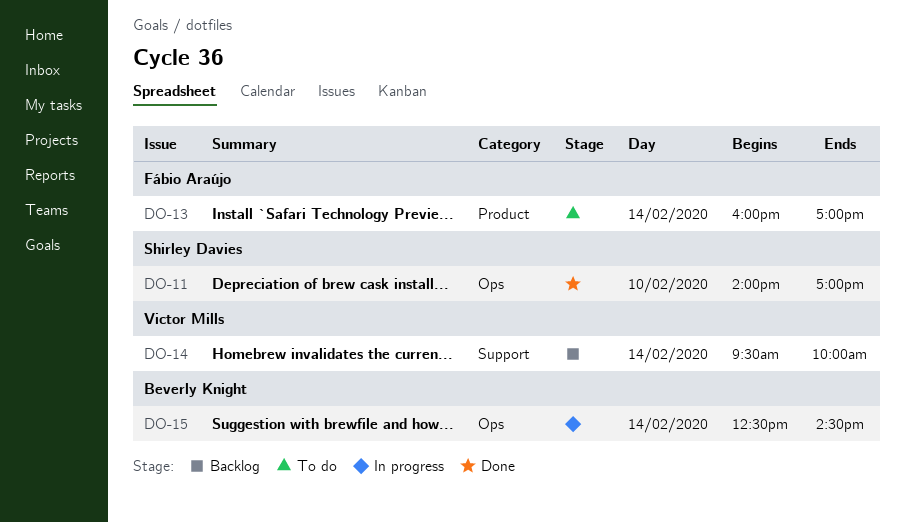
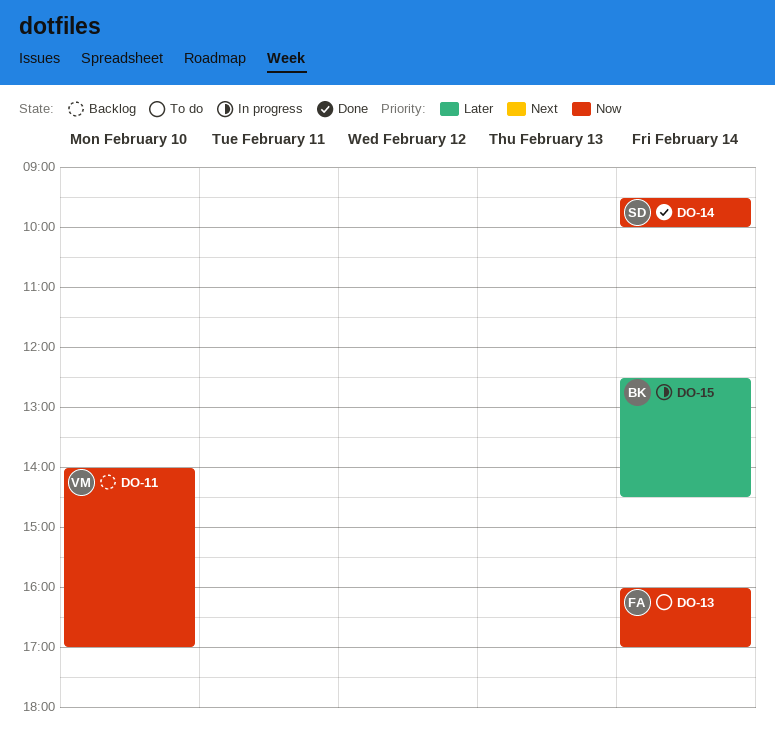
DO-11, status: Done -> Backlog
DO-11, owner: Shirley Davies -> Victor Mills
DO-14, status: Backlog -> Done
DO-14, owner: Victor Mills -> Shirley Davies

